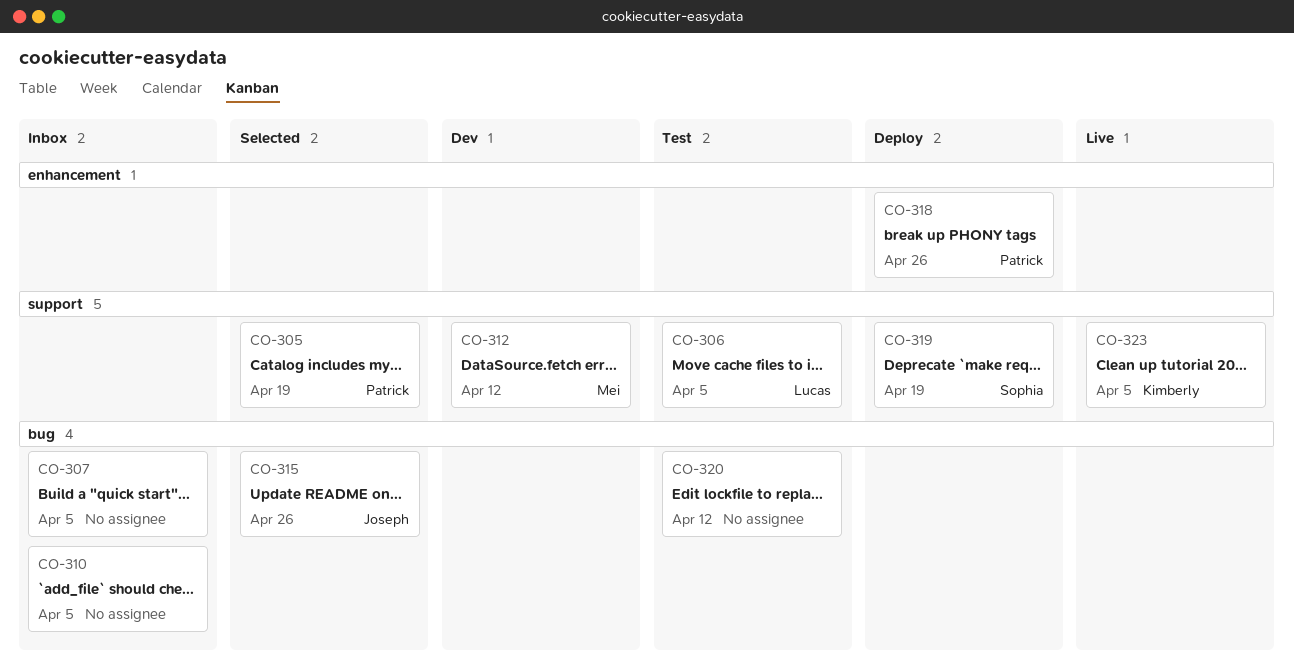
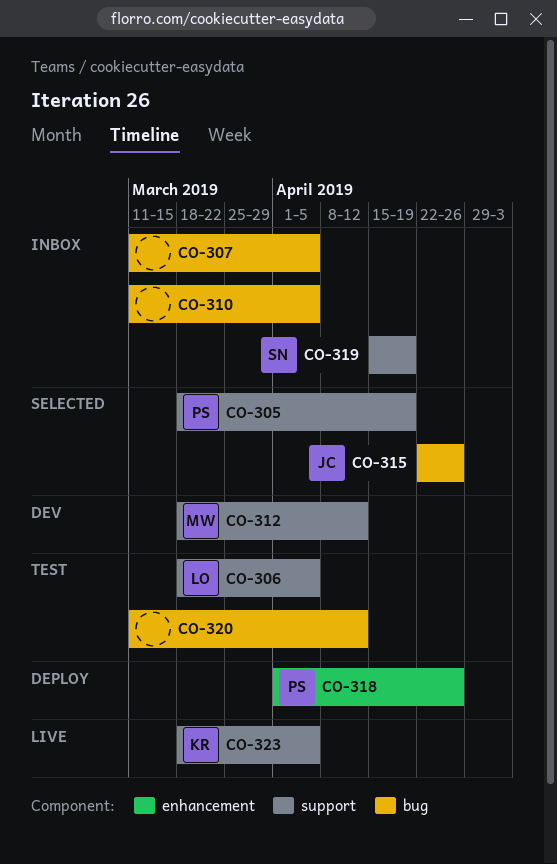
CO-319, status: Deploy -> Inbox

